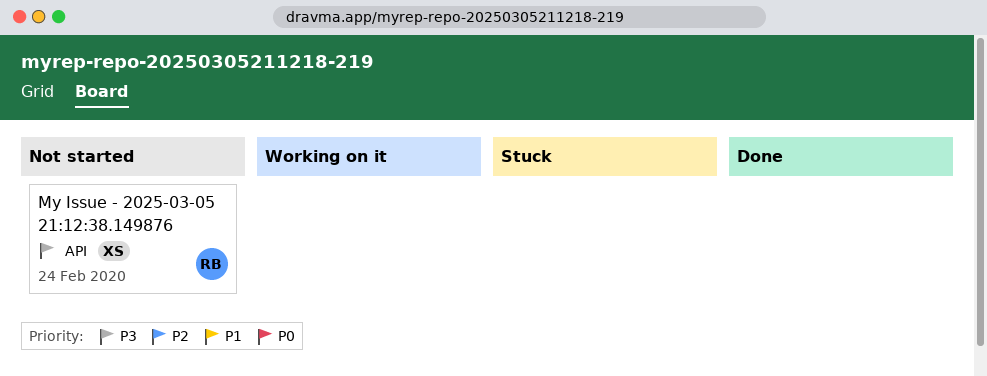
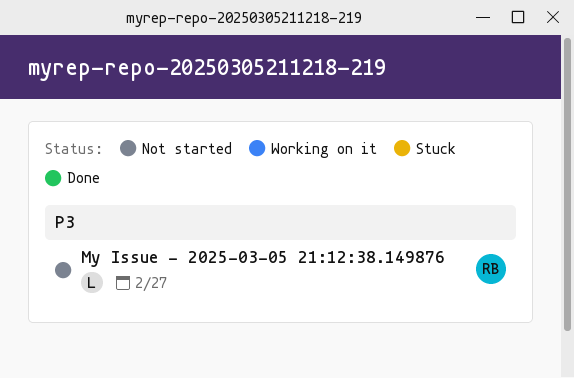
My Issue - 2025-03-05 21:12:38.149876, estimate: XS -> L
My Issue - 2025-03-05 21:12:38.149876, due: Feb 24 -> Feb 27

